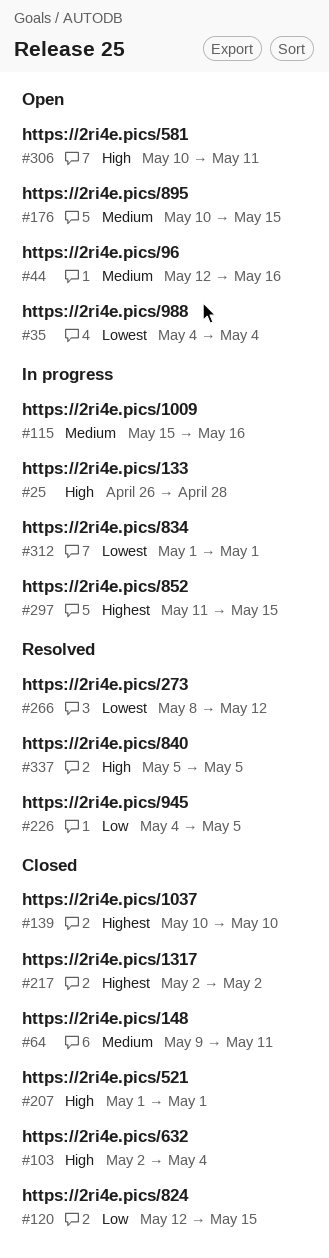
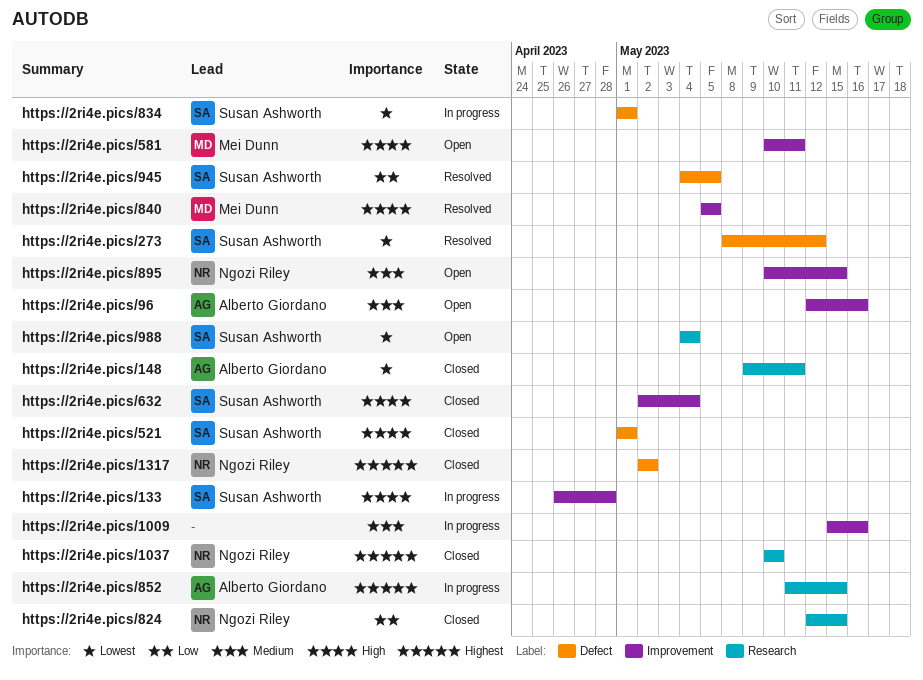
https://2ri4e.pics/148, priority: Medium -> Lowest

